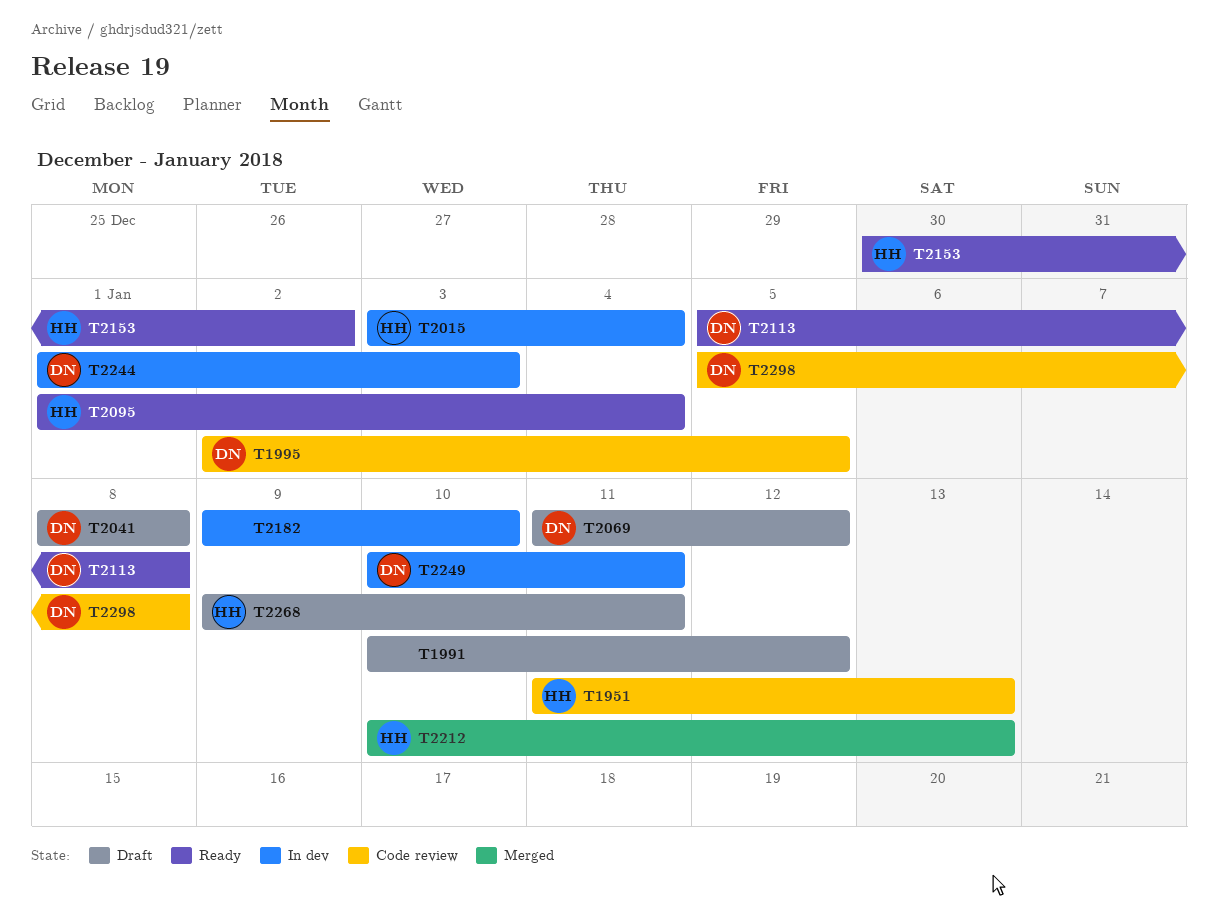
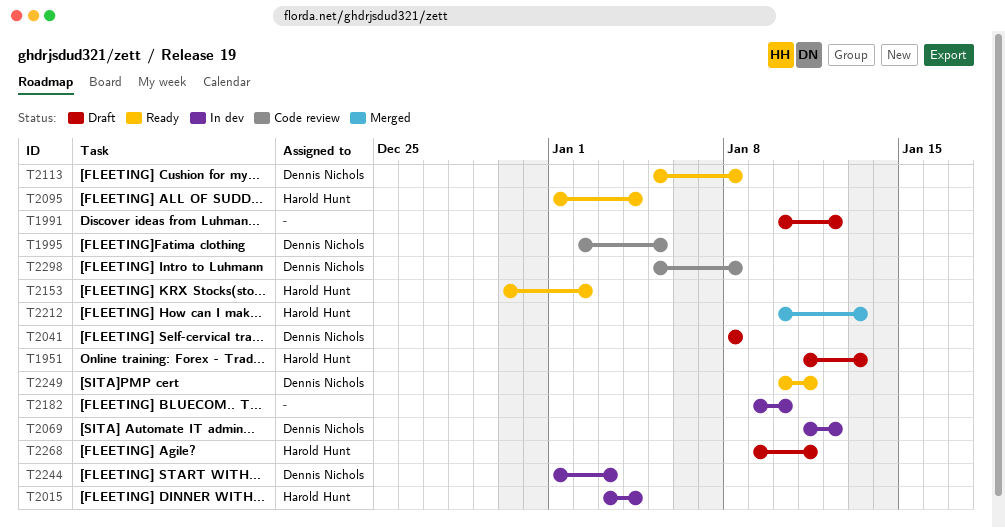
T1951, status: Code review -> Draft
T2069, status: Draft -> In dev
T2249, status: In dev -> Ready

